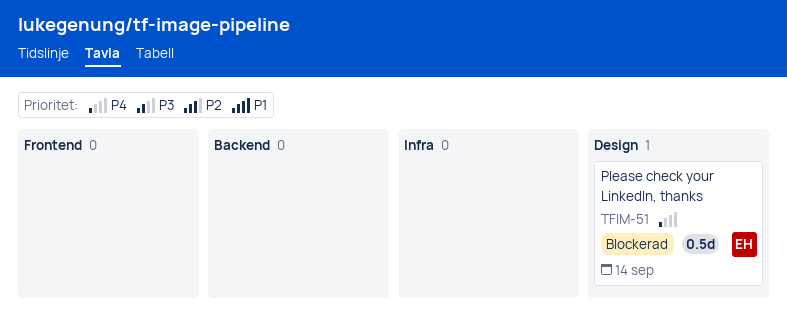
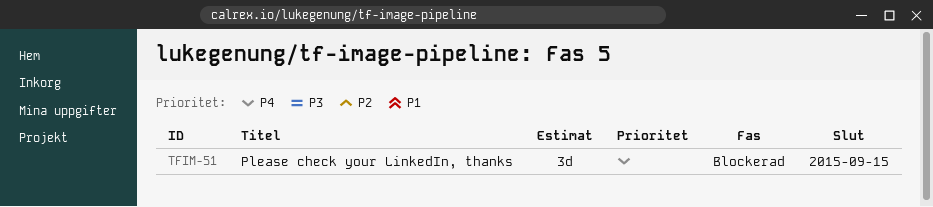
TFIM-51, estimate: 0.5d -> 3d
TFIM-51, due: Sep 14 -> Sep 15

